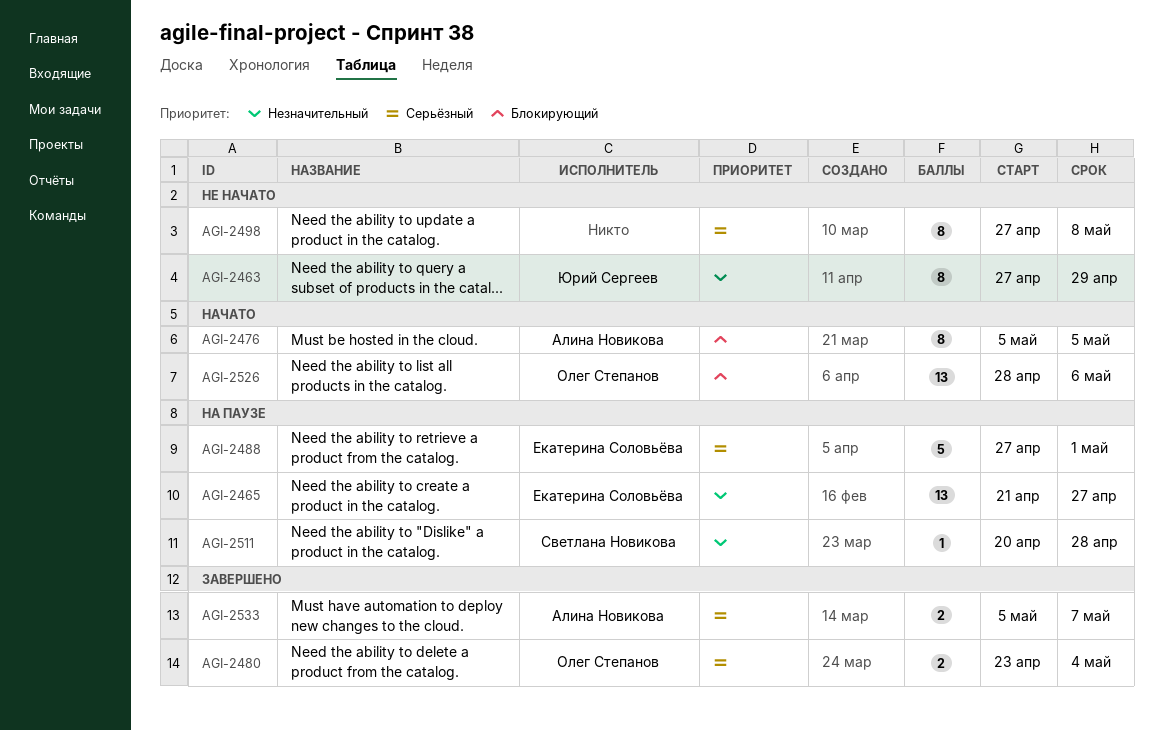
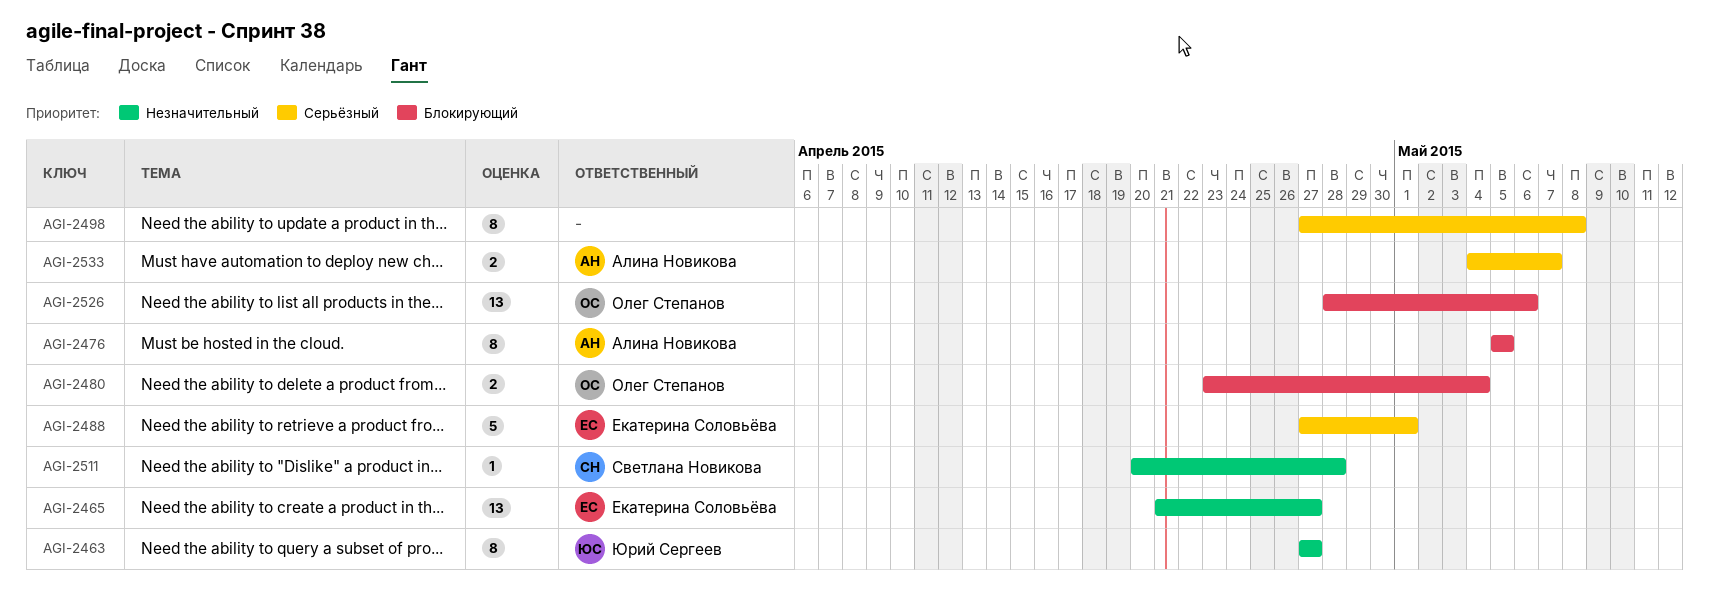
AGI-2463, due: Apr 29 -> Apr 27
AGI-2480, priority: Серьёзный -> Блокирующий
AGI-2533, start: May 5 -> May 4

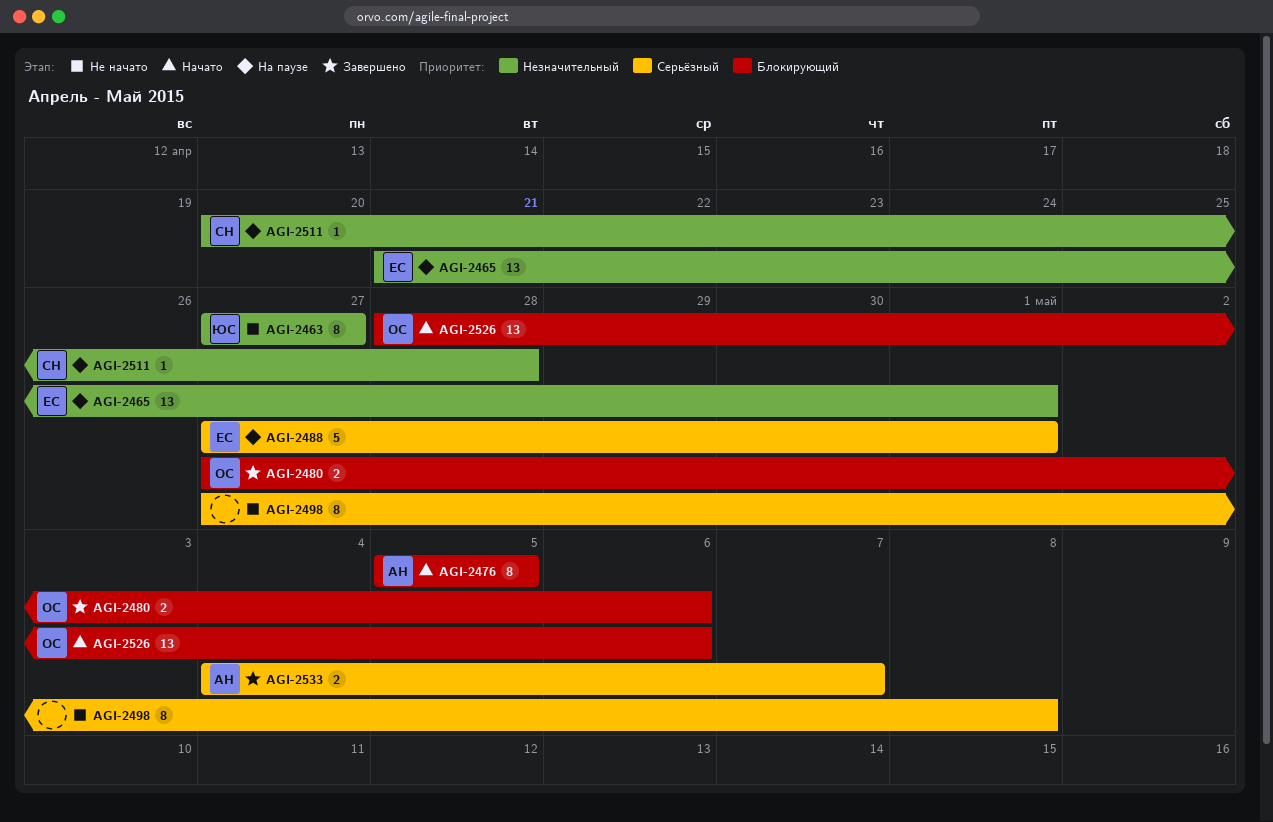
AGI-2465, due: Apr 27 -> May 1
AGI-2480, start: Apr 23 -> Apr 27
AGI-2480, due: May 4 -> May 6

